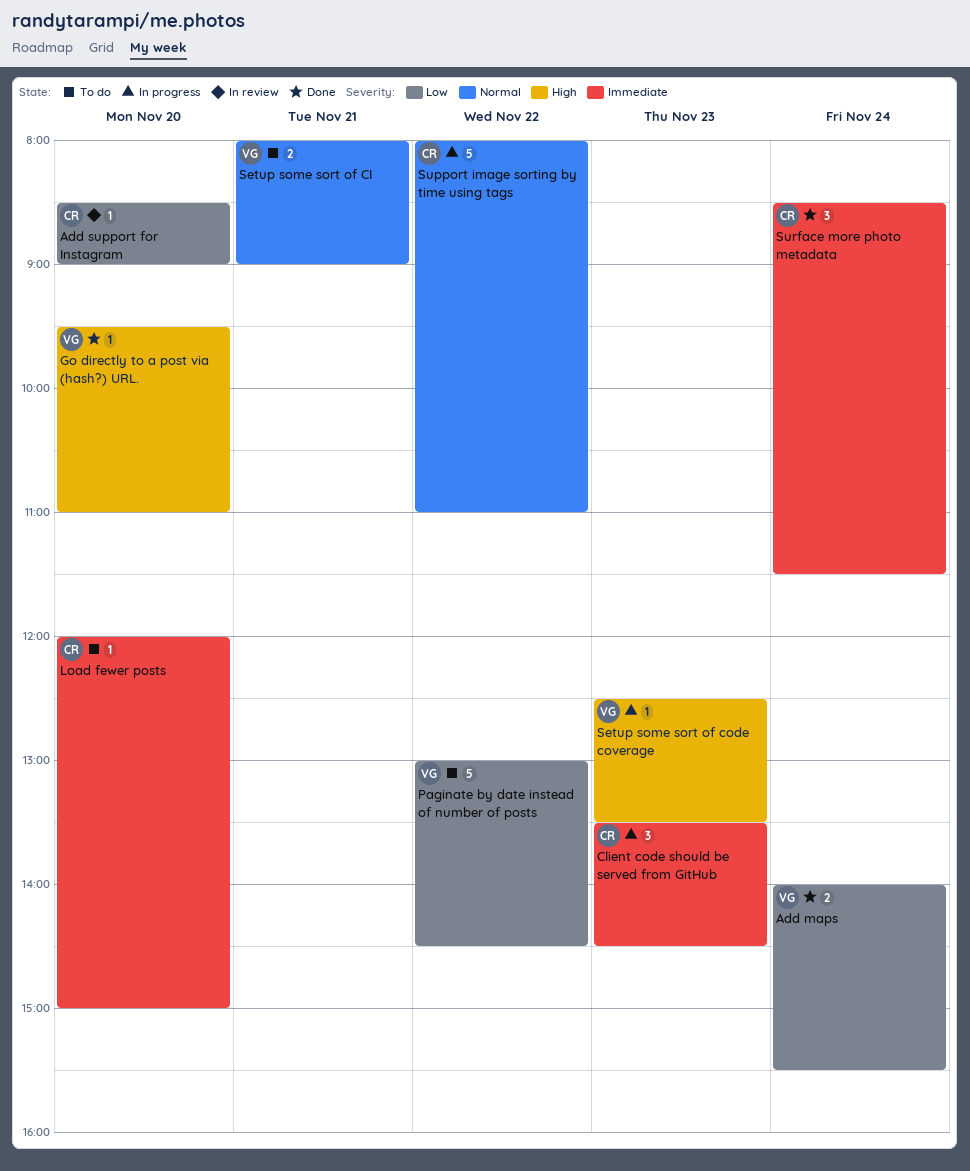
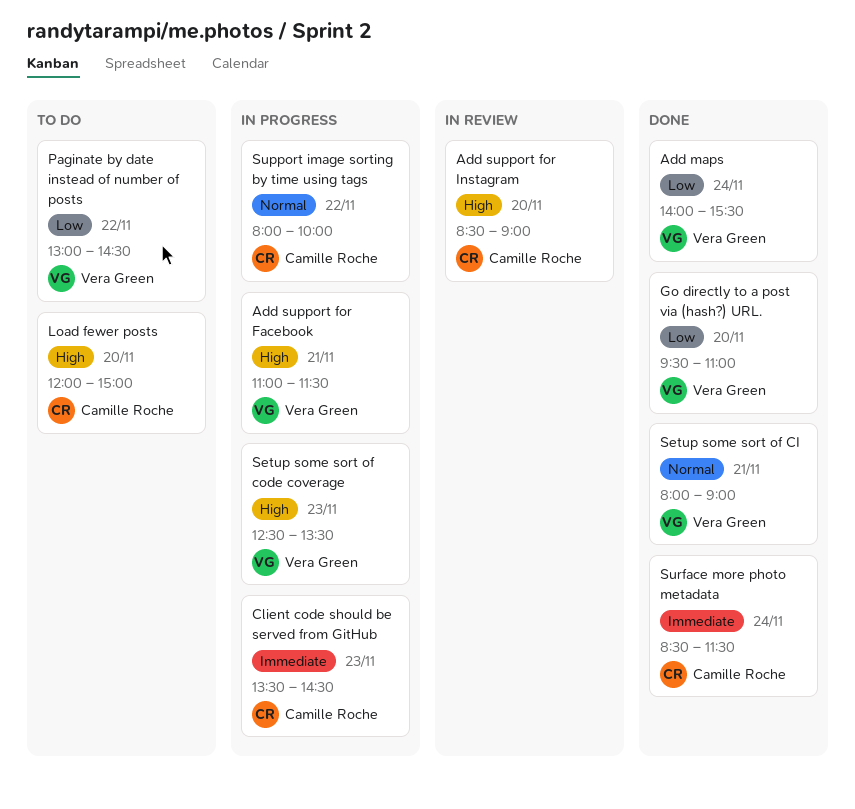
Add support for Facebook: none -> present
Add support for Instagram, priority: Low -> High
Go directly to a post via (hash?) URL., priority: High -> Low
Load fewer posts, priority: Immediate -> High
Setup some sort of CI, status: To do -> Done
Support image sorting by time using tags, ends: 11:00 -> 10:00

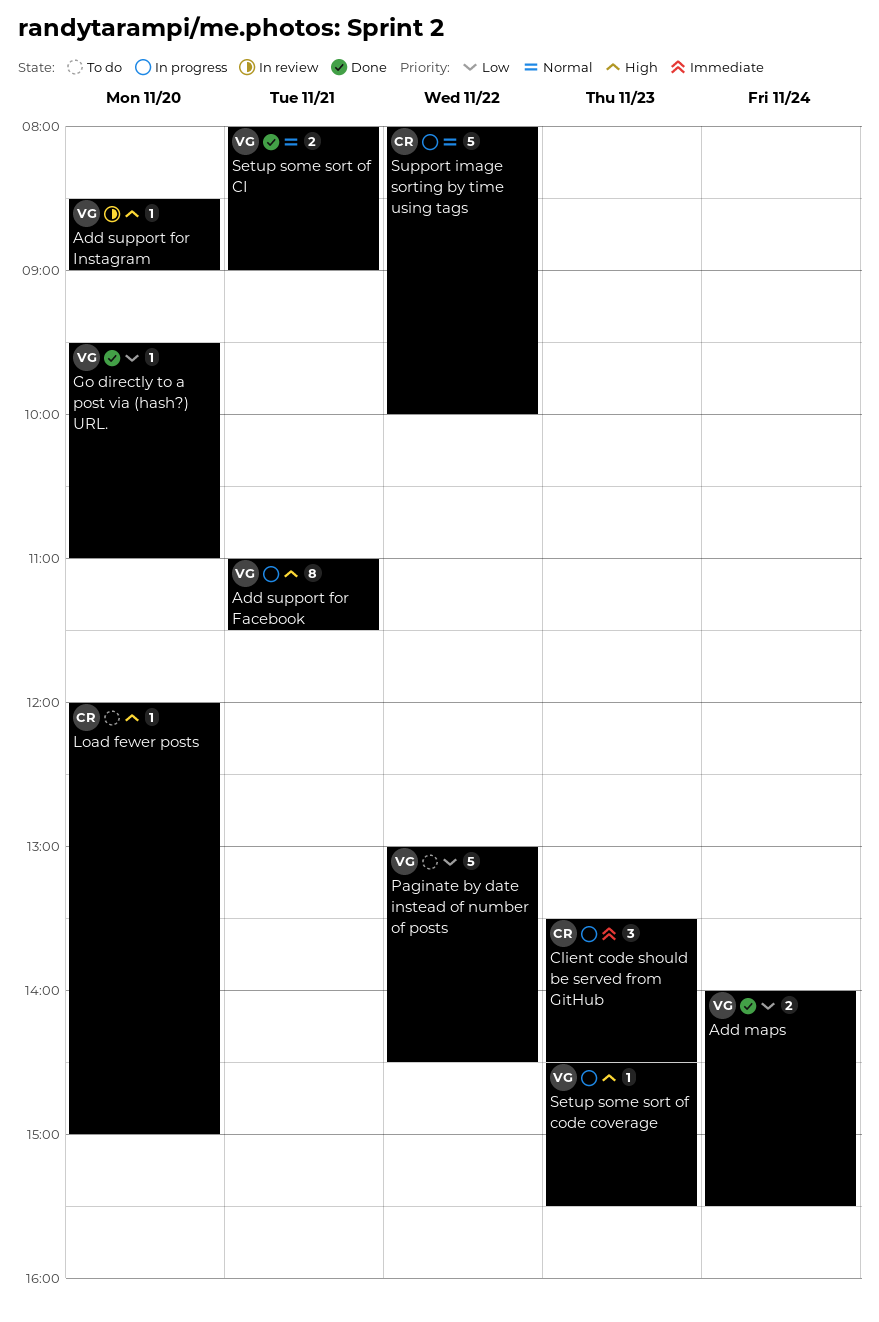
Add support for Instagram, owner: Camille Roche -> Vera Green
Setup some sort of code coverage, begins: 12:30 -> 14:30
Setup some sort of code coverage, ends: 13:30 -> 15:30
Surface more photo metadata: present -> none

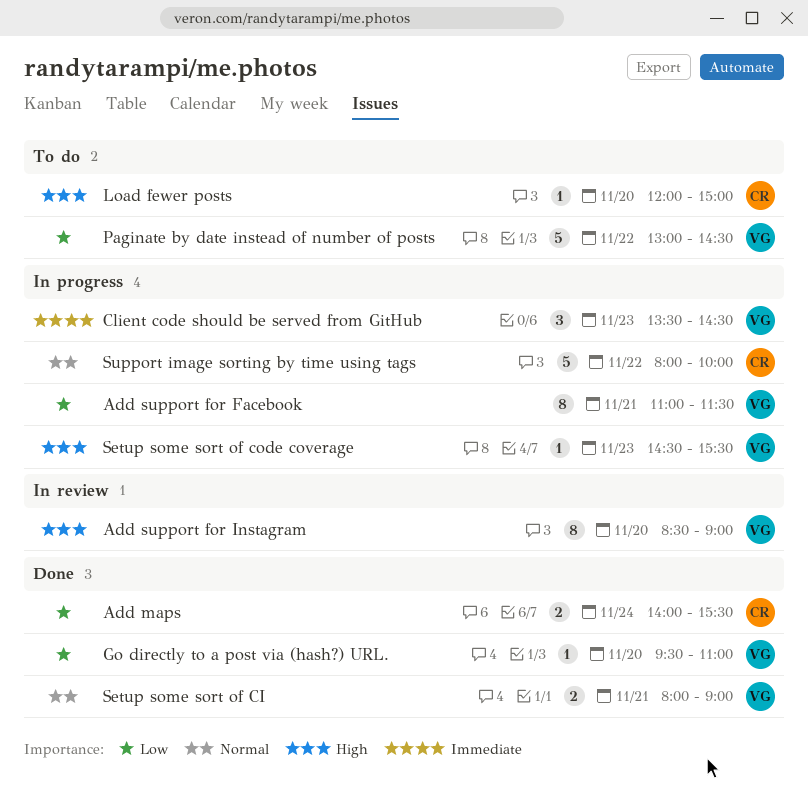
Add maps, owner: VG -> CR
Add support for Facebook, priority: High -> Low
Add support for Instagram, estimate: 1 -> 8
Client code should be served from GitHub, owner: CR -> VG

